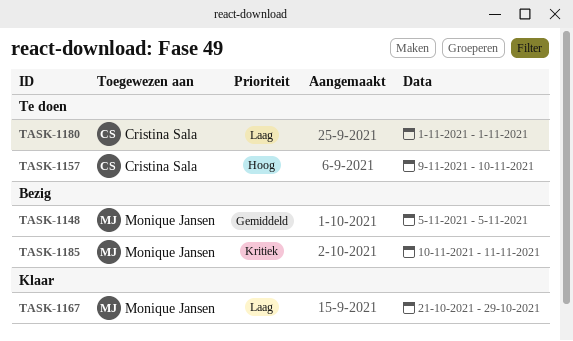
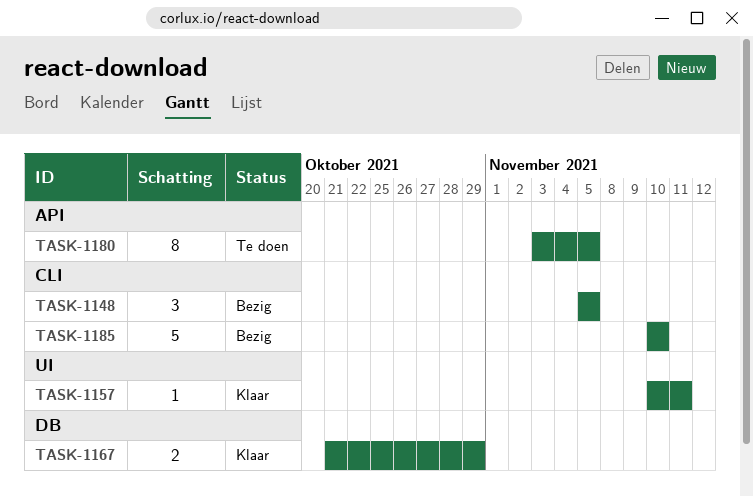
TASK-1157, status: Te doen -> Klaar
TASK-1157, start: Nov 9 -> Nov 10
TASK-1157, due: Nov 10 -> Nov 11
TASK-1180, start: Nov 1 -> Nov 3
TASK-1180, due: Nov 1 -> Nov 5
TASK-1185, due: Nov 11 -> Nov 10

